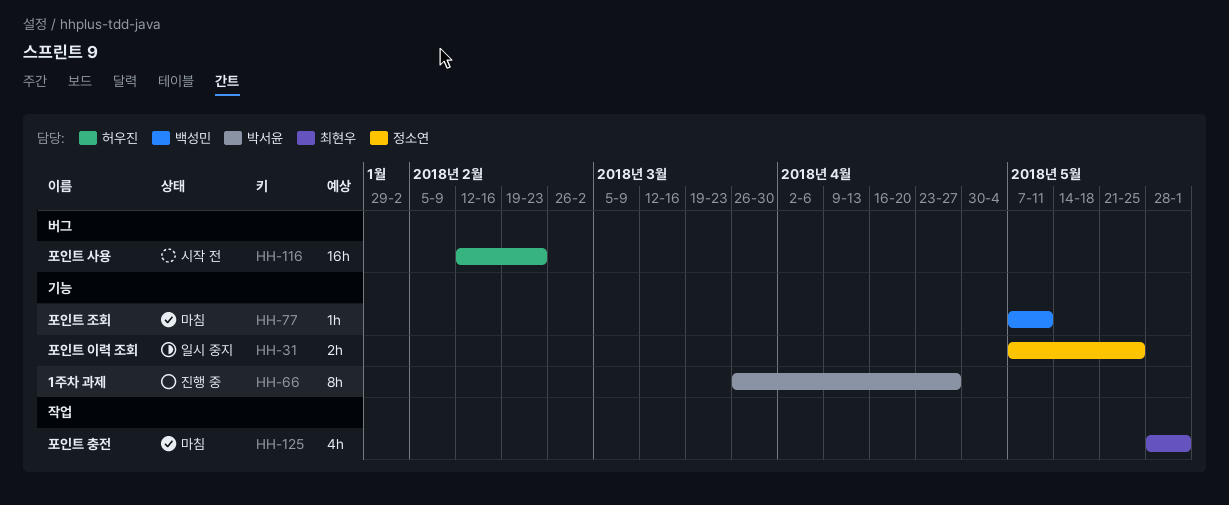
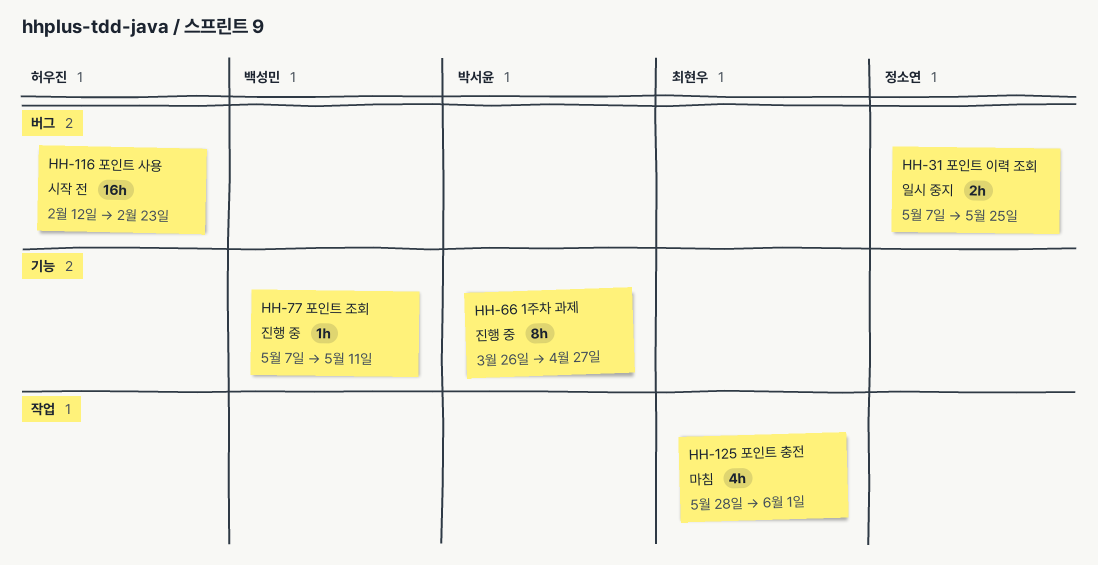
HH-31, label: 기능 -> 버그
HH-77, status: 마침 -> 진행 중

